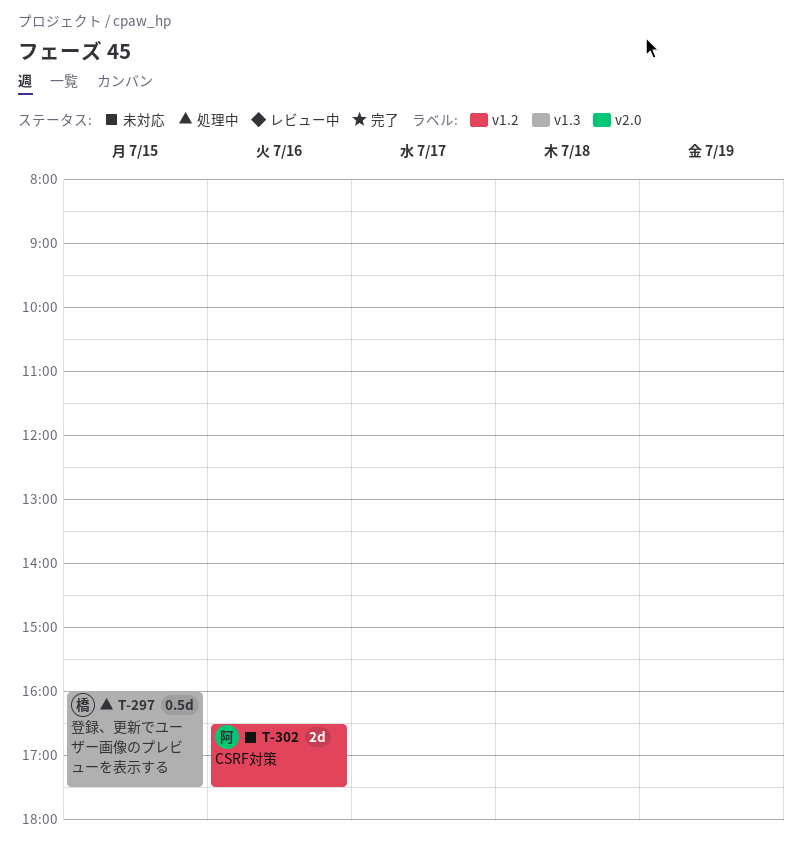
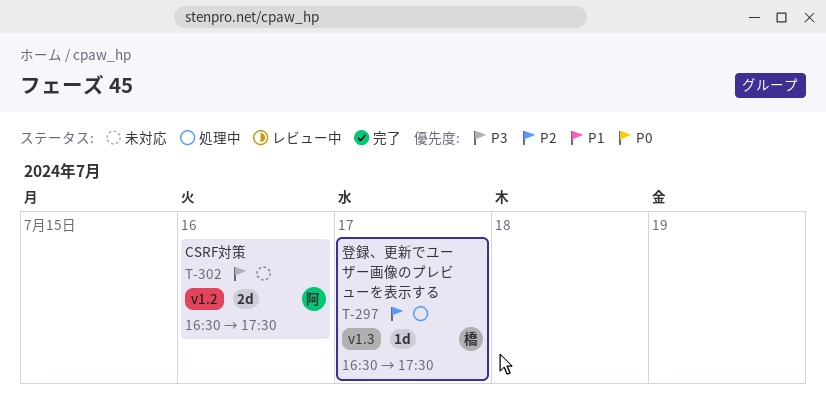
T-297, estimate: 0.5d -> 1d
T-297, day: Jul 15 -> Jul 17
T-297, begins: 16:00 -> 16:30

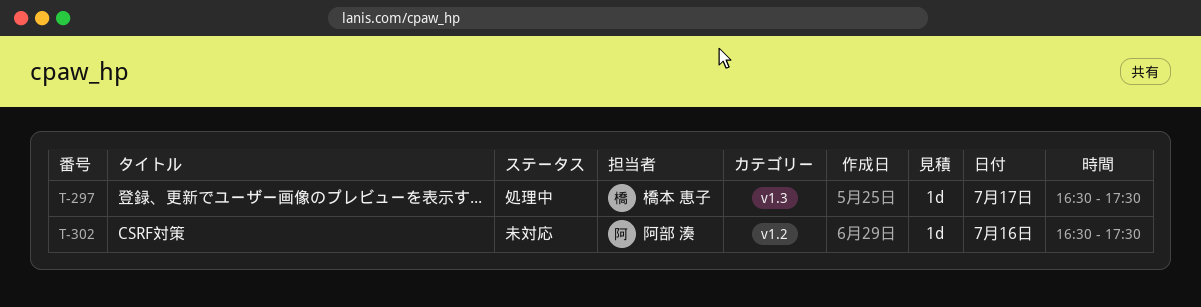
T-302, estimate: 2d -> 1d

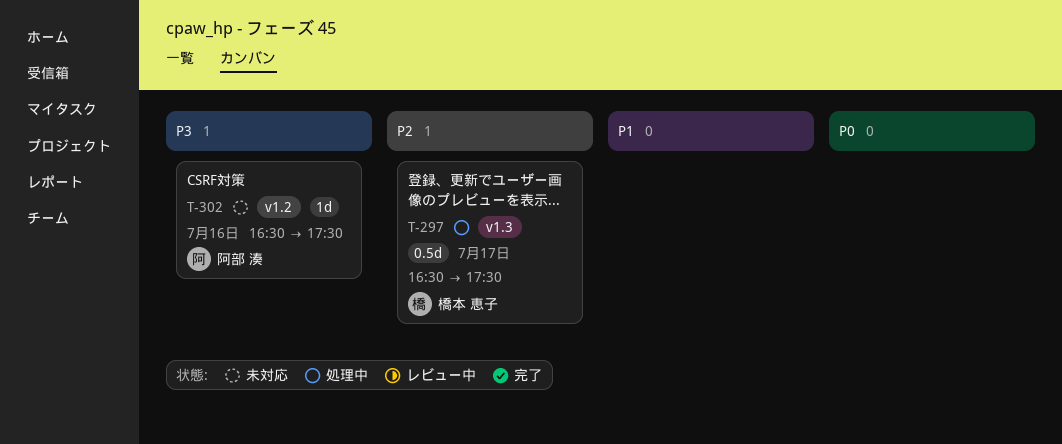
T-297, estimate: 1d -> 0.5d

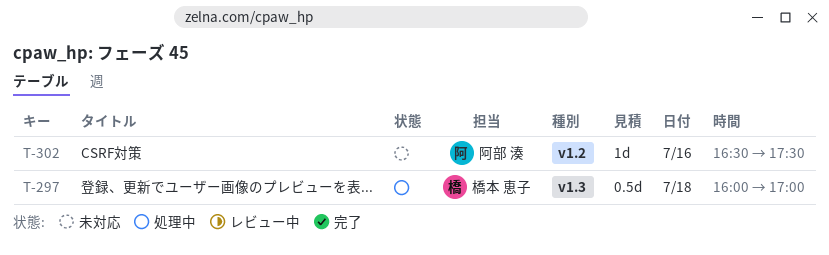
T-297, day: Jul 17 -> Jul 18
T-297, begins: 16:30 -> 16:00
T-297, ends: 17:30 -> 17:00

